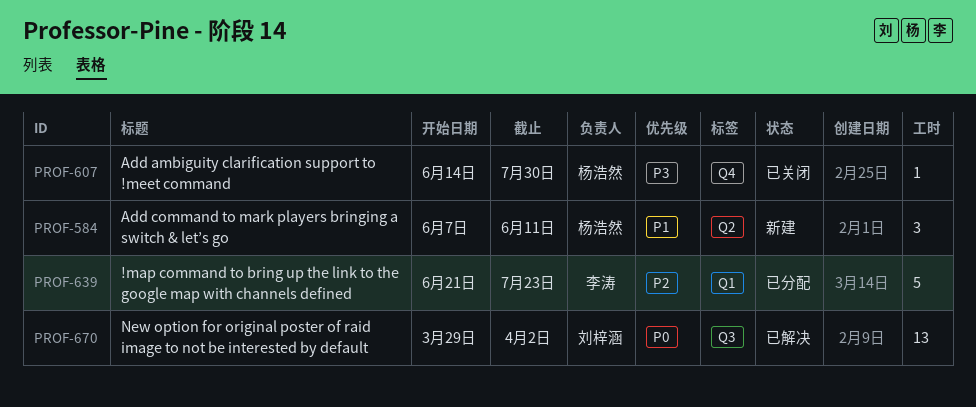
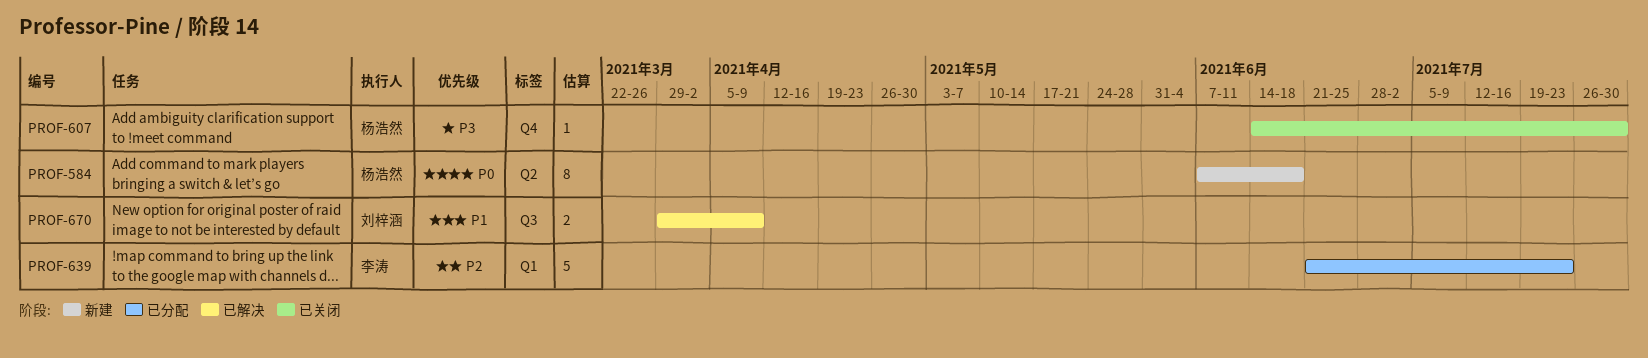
PROF-584, priority: P1 -> P0
PROF-584, estimate: 3 -> 8
PROF-584, due: Jun 11 -> Jun 18
PROF-670, priority: P0 -> P1
PROF-670, estimate: 13 -> 2
PROF-670, due: Apr 2 -> Apr 9

